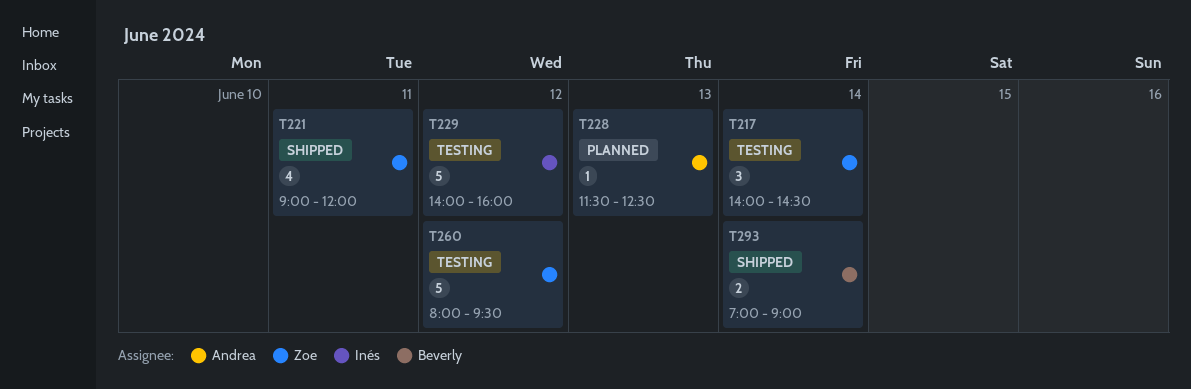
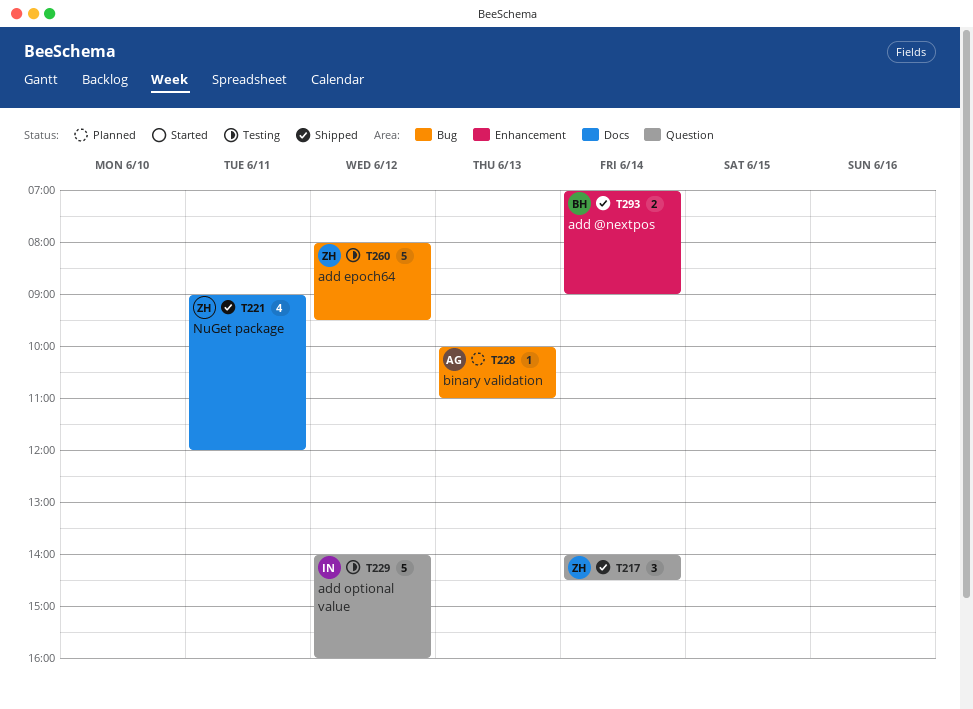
T217, status: Testing -> Shipped
T228, begins: 11:30 -> 10:00
T228, ends: 12:30 -> 11:00

